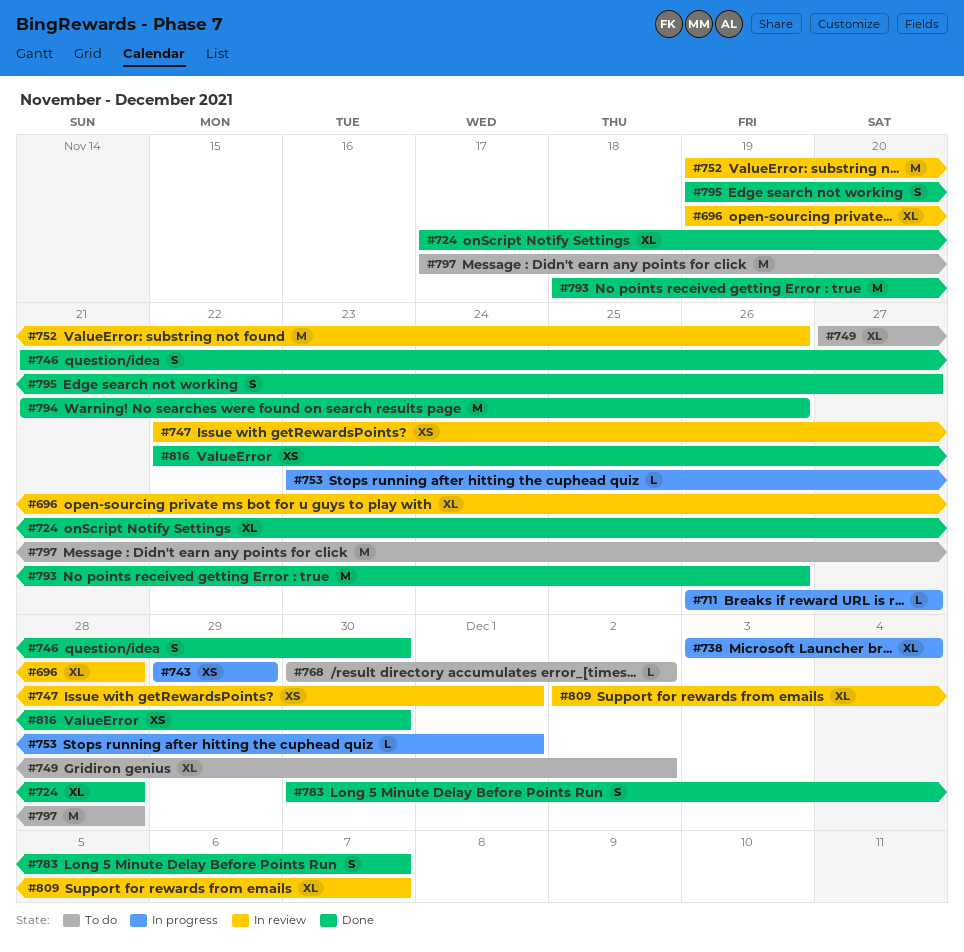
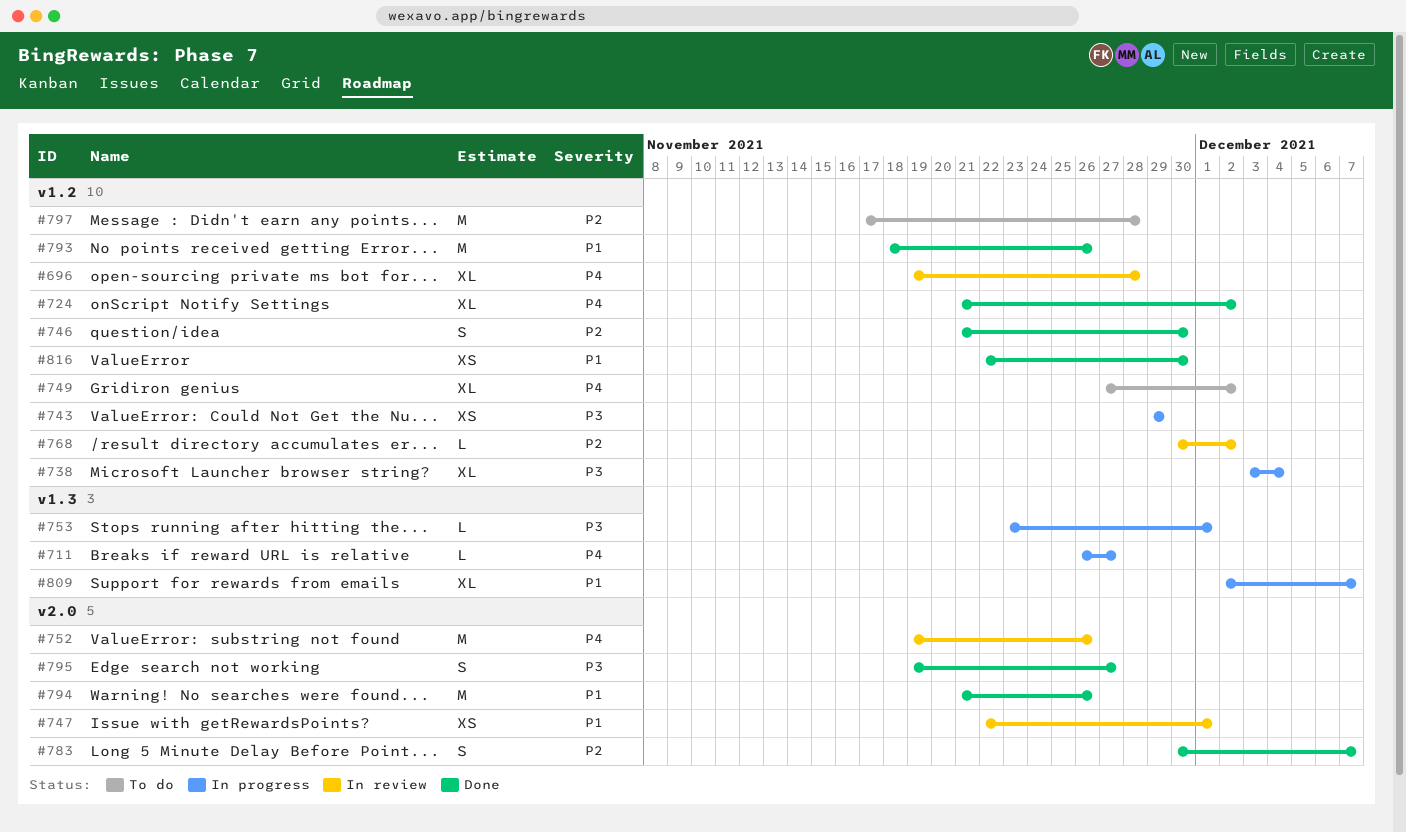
#724, start: Nov 17 -> Nov 21
#724, due: Nov 28 -> Dec 2
#768, status: To do -> In review
#809, status: In review -> In progress

